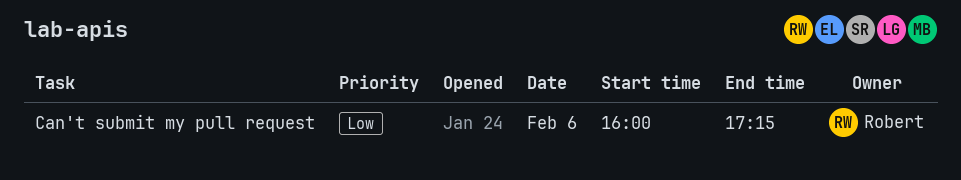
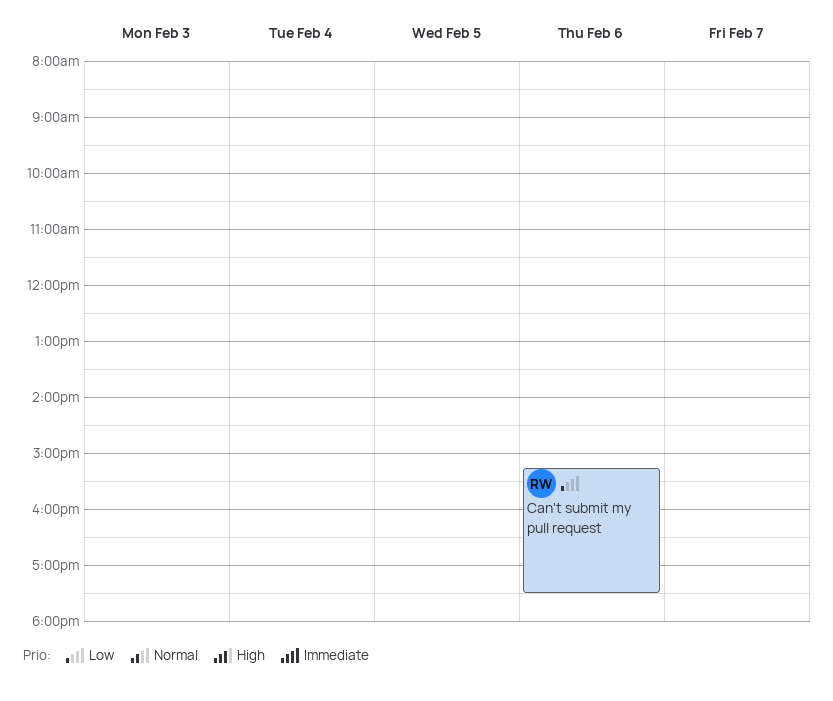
Can't submit my pull request, begins: 16:00 -> 15:15
Can't submit my pull request, ends: 17:15 -> 17:30

